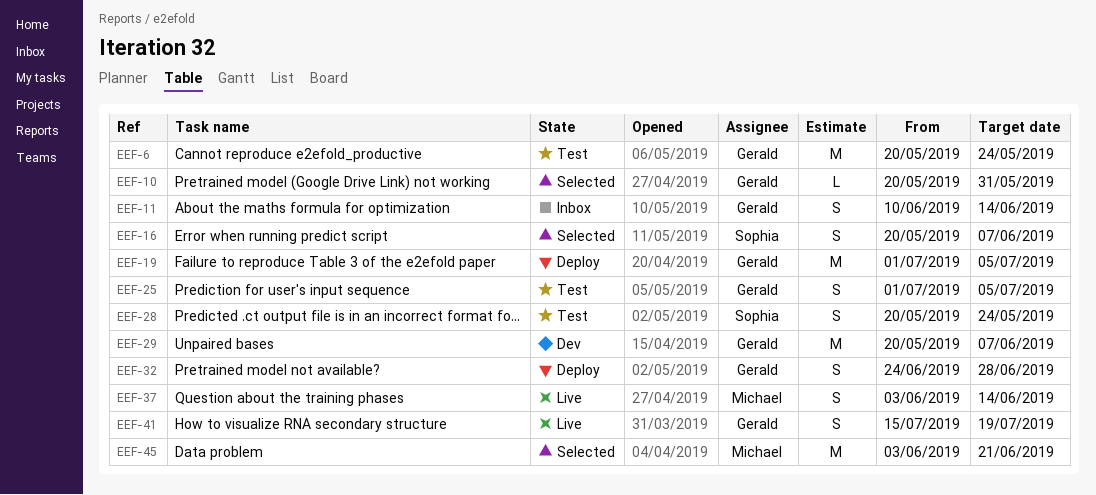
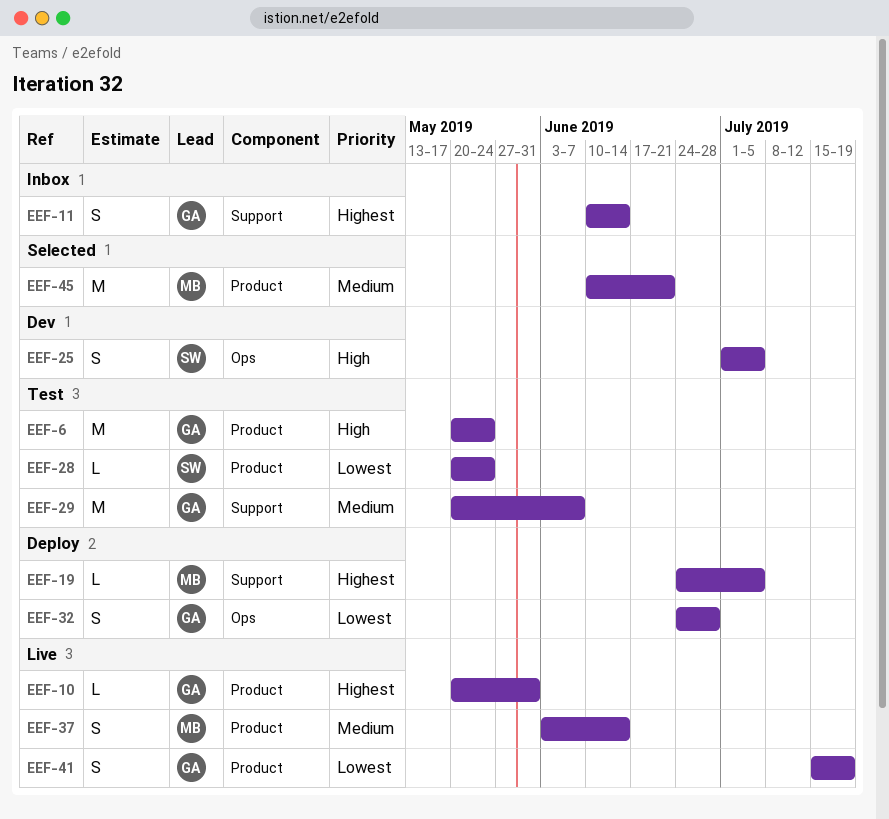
EEF-10, status: Selected -> Live
EEF-16: present -> none
EEF-19, owner: Gerald -> Michael
EEF-19, estimate: M -> L
EEF-19, start: Jul 1 -> Jun 24
EEF-25, status: Test -> Dev
EEF-25, owner: Gerald -> Sophia
EEF-28, estimate: S -> L
EEF-29, status: Dev -> Test
EEF-45, start: Jun 3 -> Jun 10

